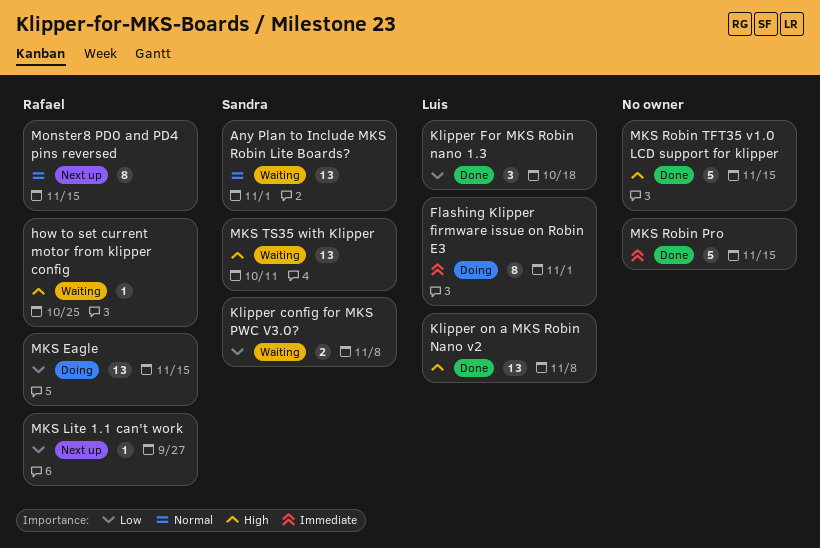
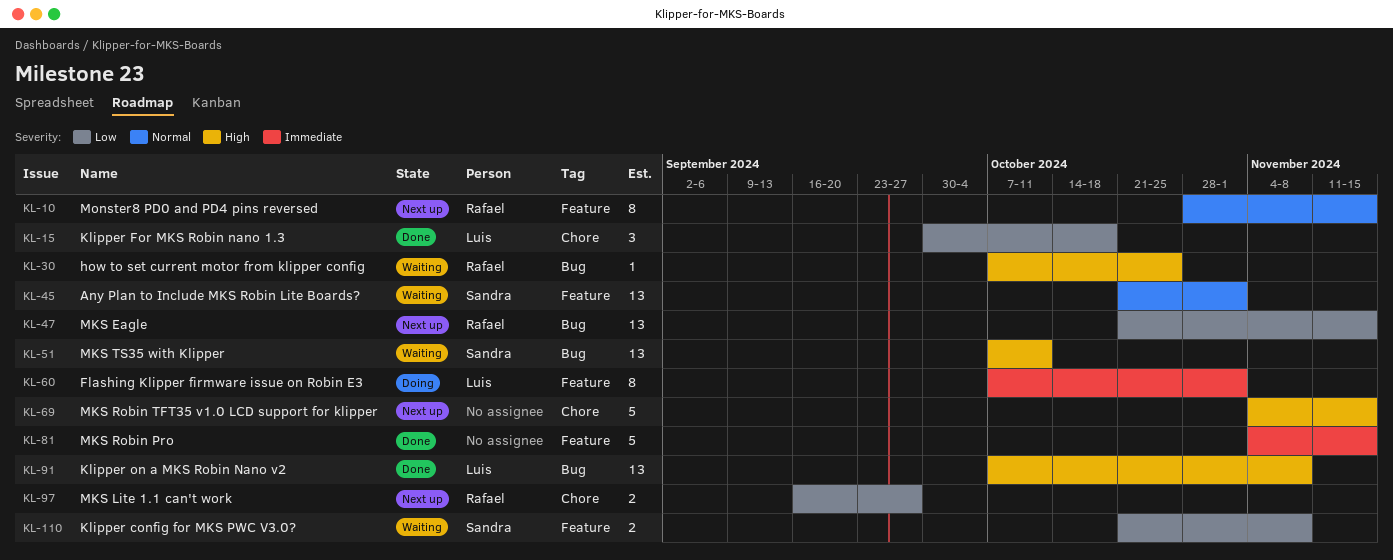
MKS Eagle, status: Doing -> Next up
MKS Lite 1.1 can't work, estimate: 1 -> 2
MKS Robin TFT35 v1.0 LCD support for klipper, status: Done -> Next up

